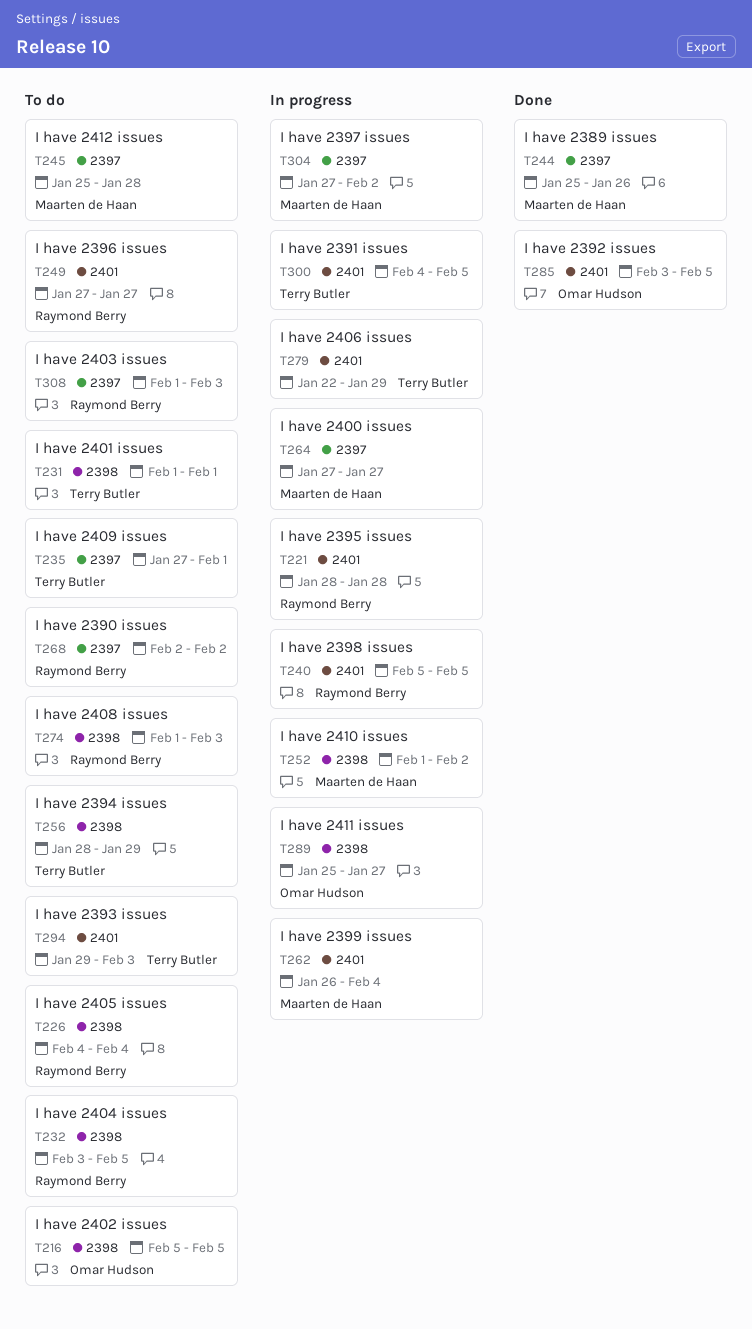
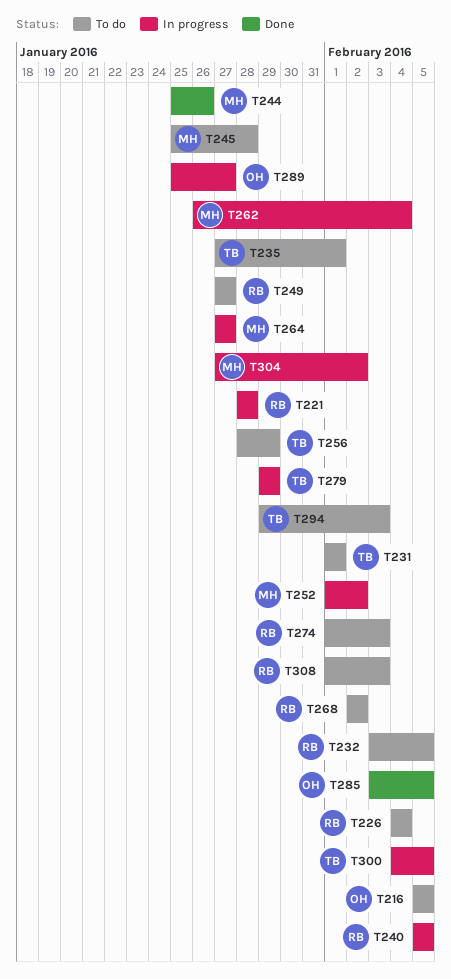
T279, start: Jan 22 -> Jan 29

